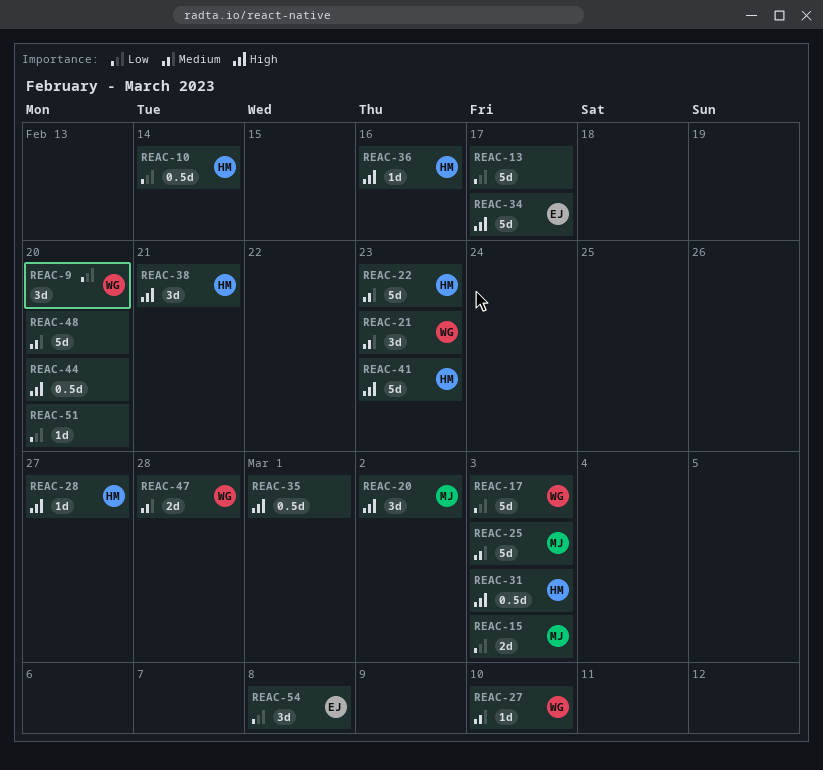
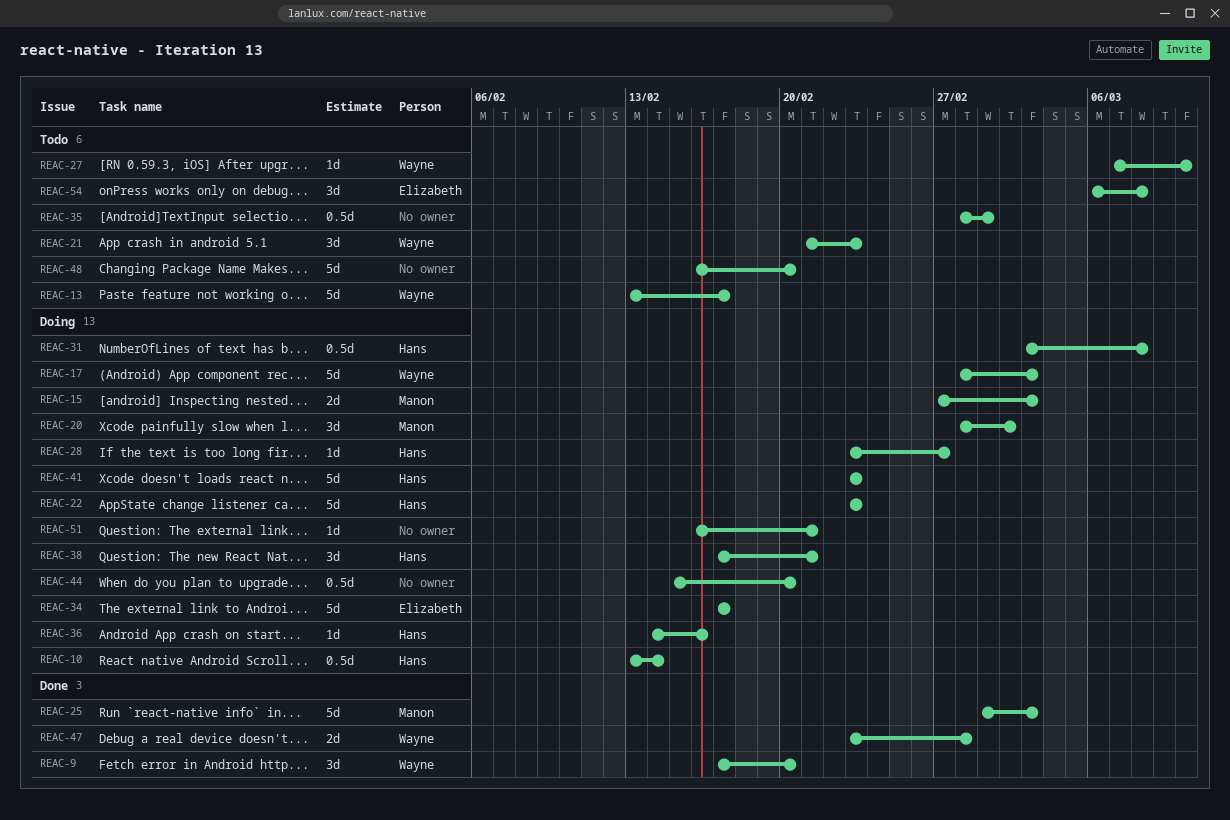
REAC-13, owner: none -> Wayne
REAC-31, due: Mar 3 -> Mar 8
REAC-51, due: Feb 20 -> Feb 21

